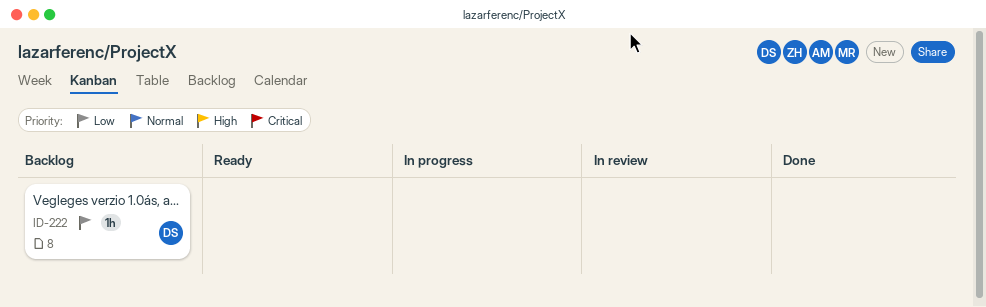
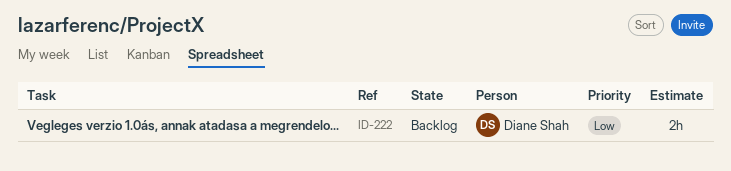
ID-222, estimate: 1h -> 2h

